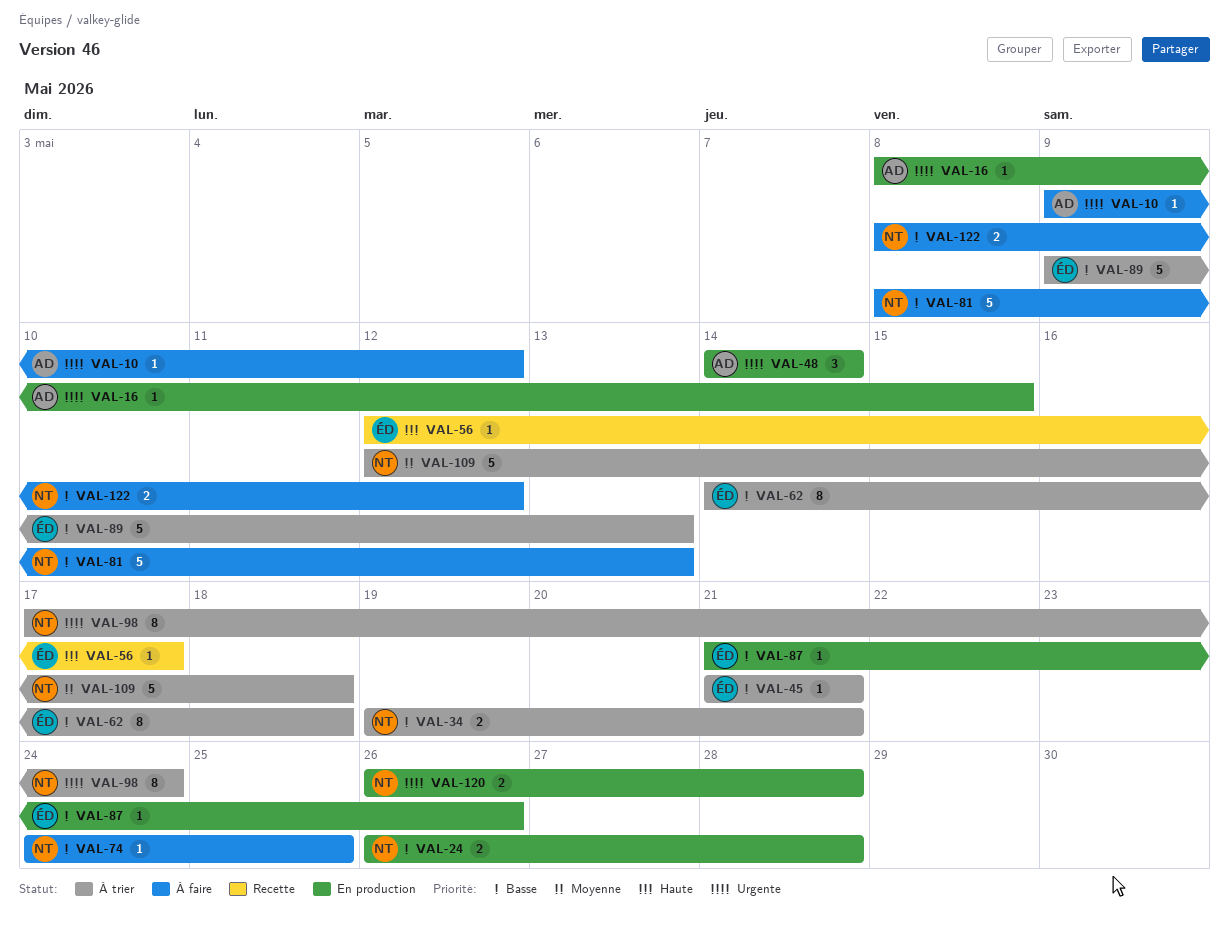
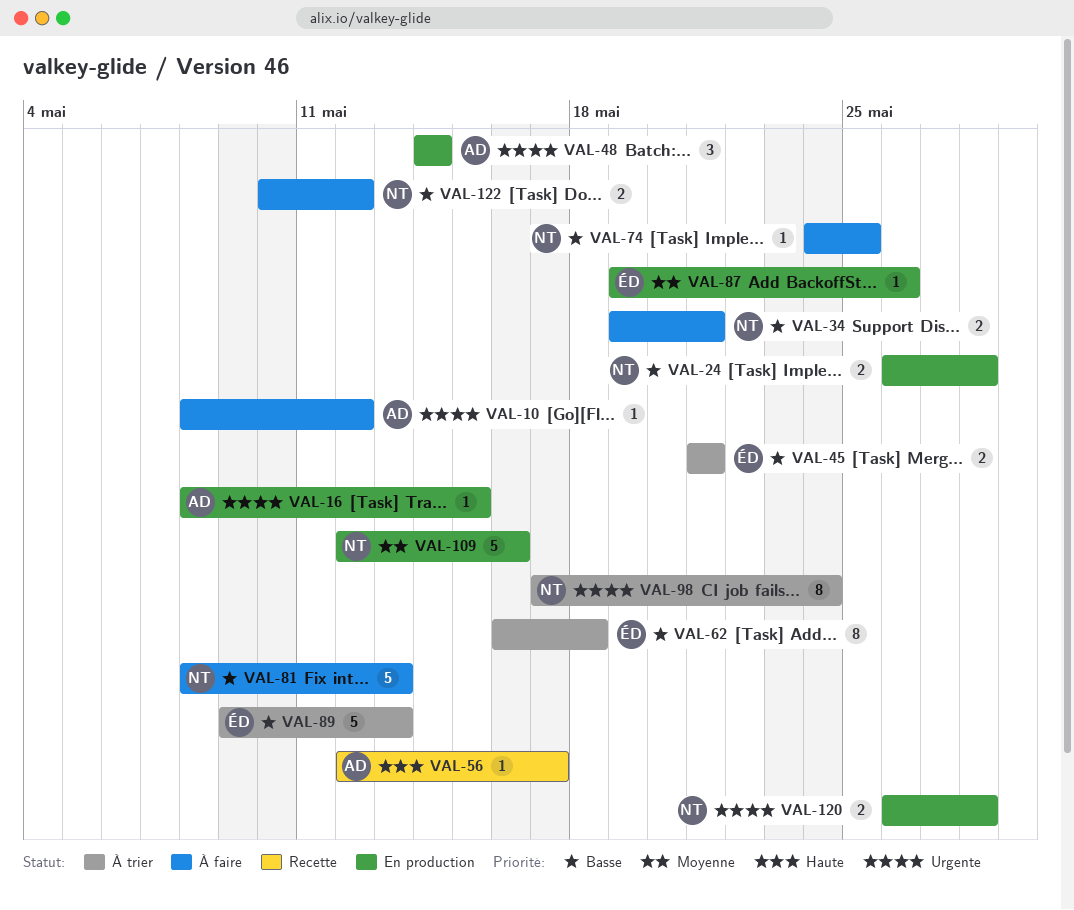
VAL-10, start: May 9 -> May 8
VAL-34, status: À trier -> À faire
VAL-45, estimate: 1 -> 2
VAL-56, owner: ÉD -> AD
VAL-62, start: May 14 -> May 16
VAL-87, priority: Basse -> Moyenne
VAL-87, start: May 21 -> May 19
VAL-109, status: À trier -> En production
VAL-109, due: May 18 -> May 16
VAL-122, start: May 8 -> May 10

